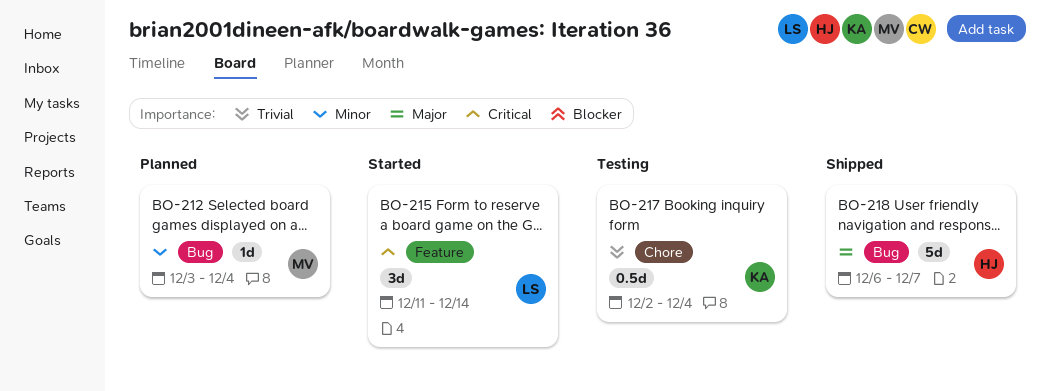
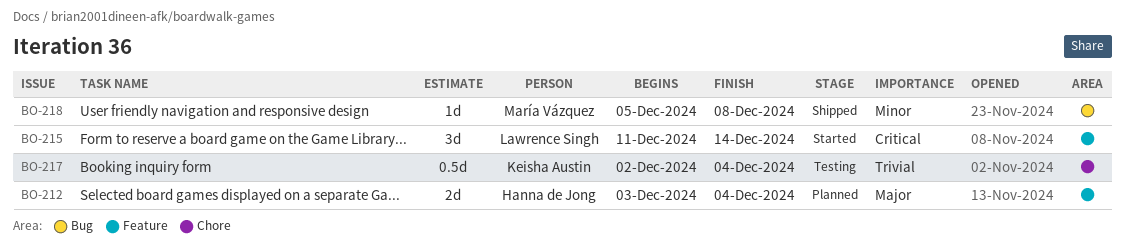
BO-212, owner: María Vázquez -> Hanna de Jong
BO-212, priority: Minor -> Major
BO-212, label: Bug -> Feature
BO-212, estimate: 1d -> 2d
BO-218, owner: Hanna de Jong -> María Vázquez
BO-218, priority: Major -> Minor
BO-218, estimate: 5d -> 1d
BO-218, start: Dec 6 -> Dec 5
BO-218, due: Dec 7 -> Dec 8

